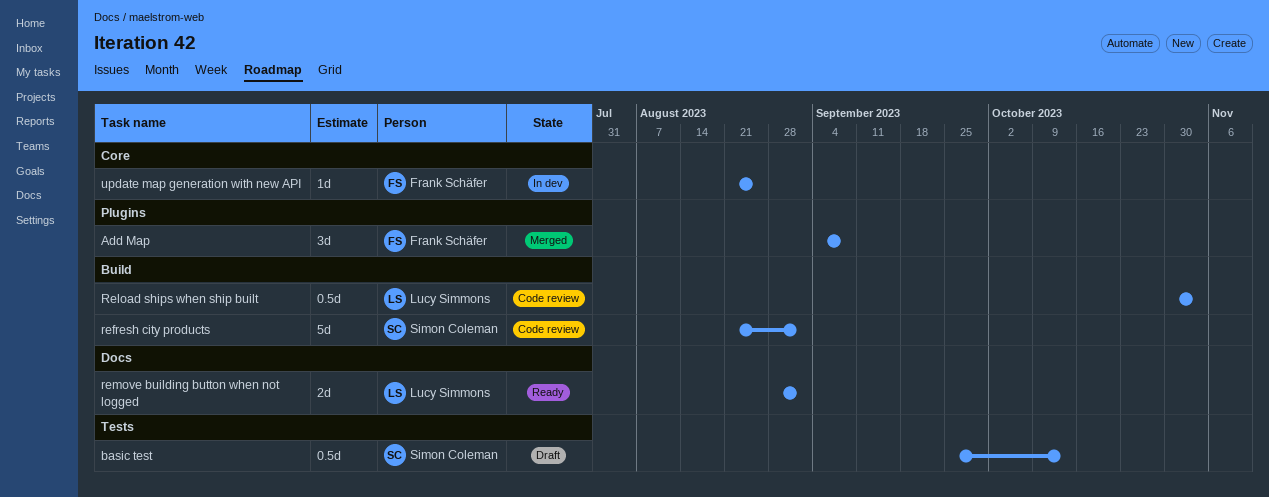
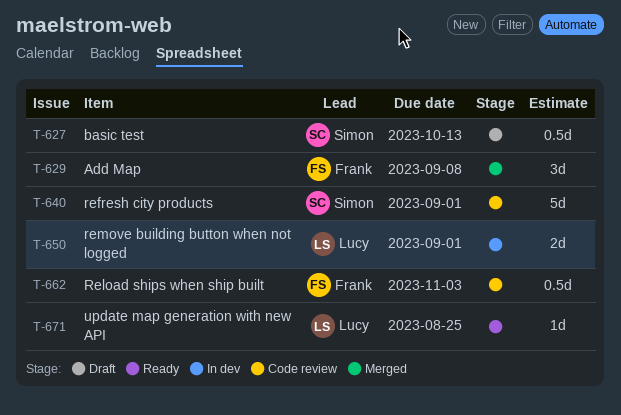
Reload ships when ship built, owner: Lucy Simmons -> Frank Schäfer
remove building button when not logged, status: Ready -> In dev
update map generation with new API, status: In dev -> Ready
update map generation with new API, owner: Frank Schäfer -> Lucy Simmons

